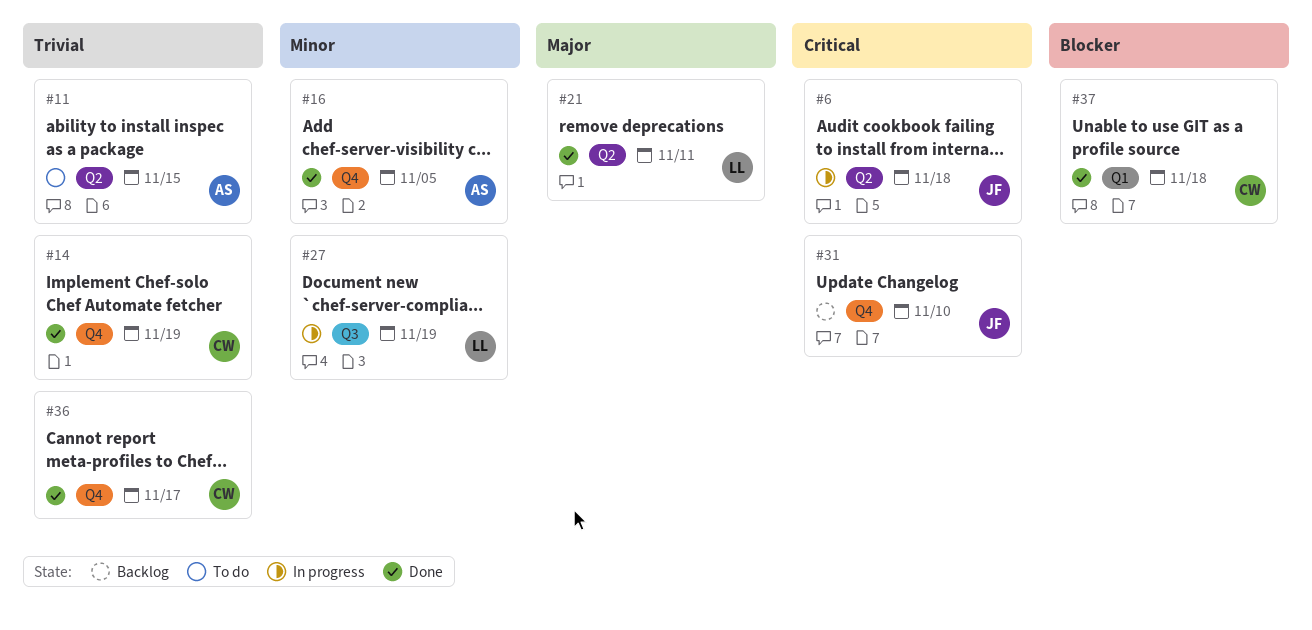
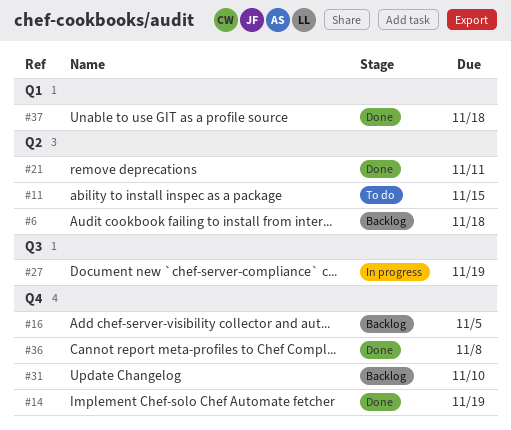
#6, status: In progress -> Backlog
#16, status: Done -> Backlog
#36, due: Nov 17 -> Nov 8

